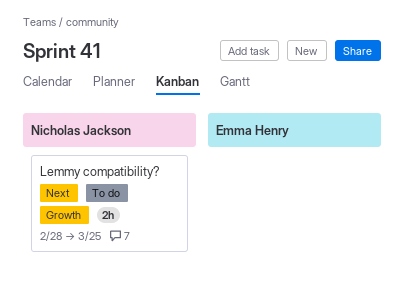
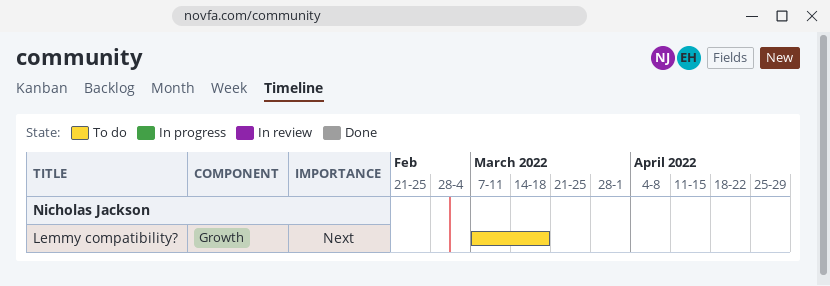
Lemmy compatibility?, start: Feb 28 -> Mar 7
Lemmy compatibility?, due: Mar 25 -> Mar 18

